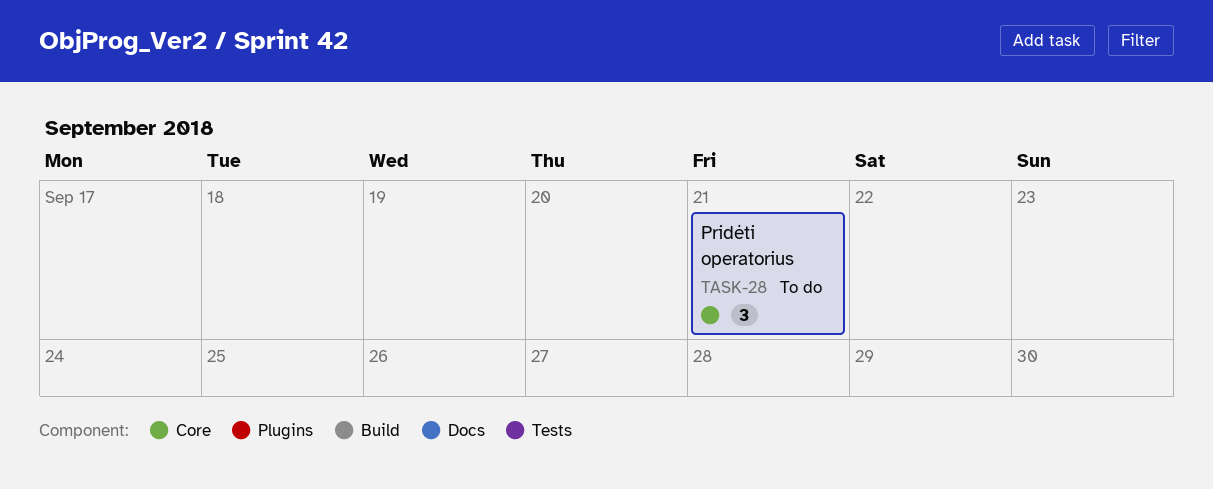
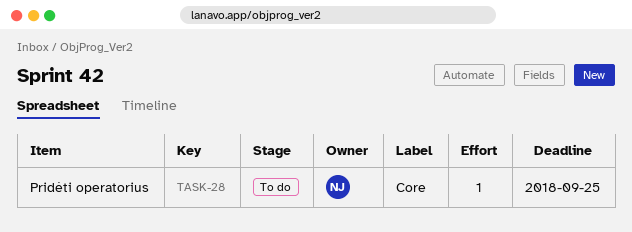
TASK-28, estimate: 3 -> 1
TASK-28, due: Sep 21 -> Sep 25

